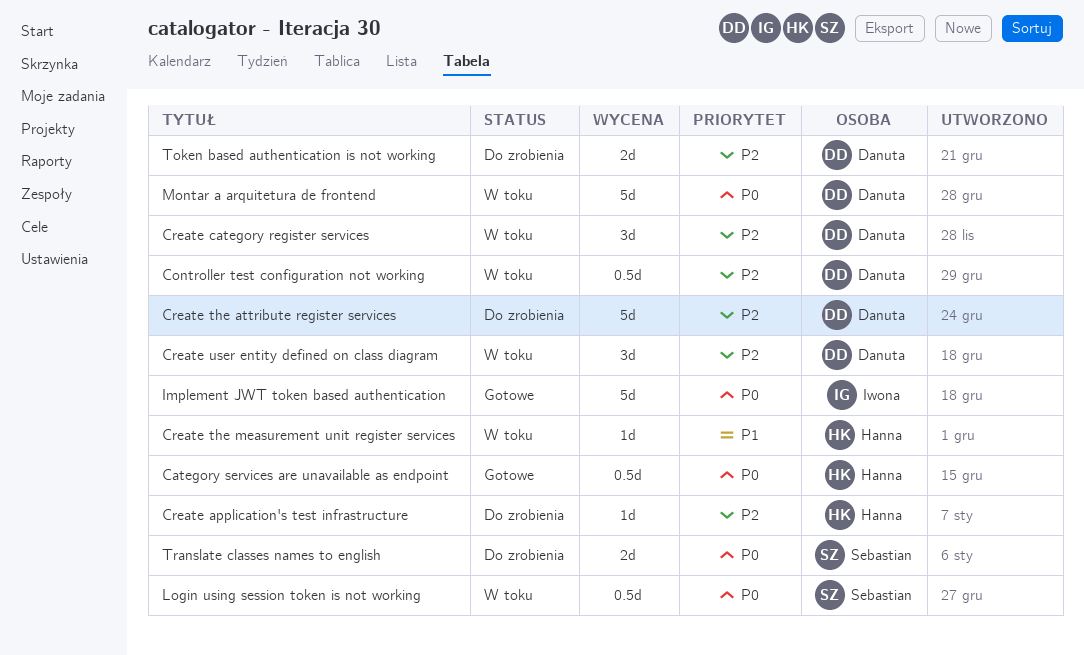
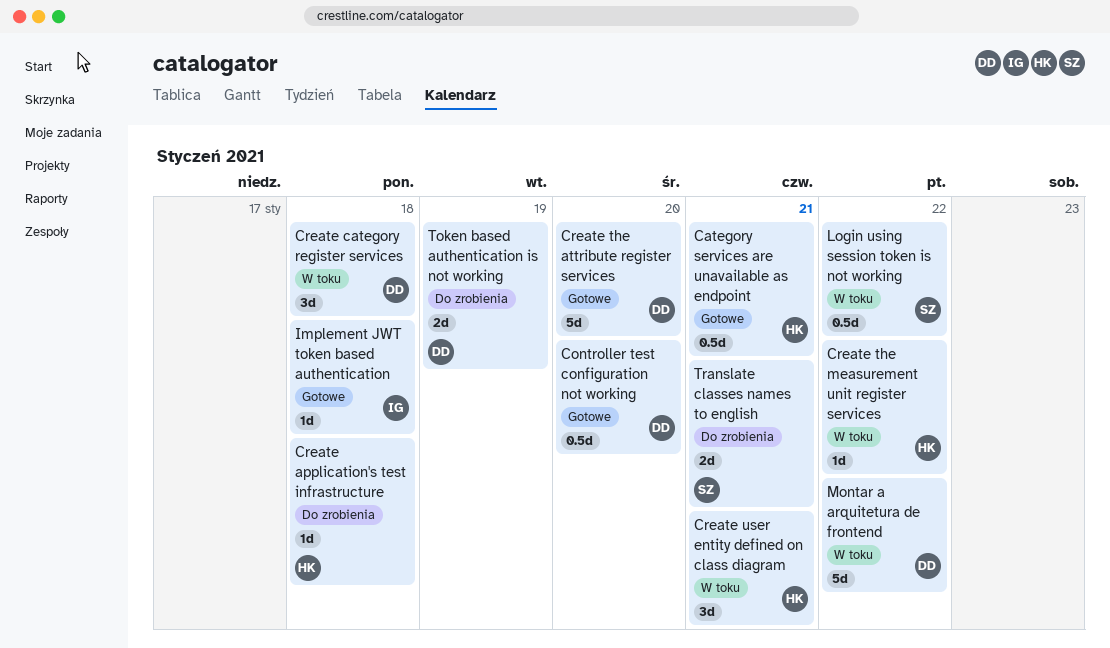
Controller test configuration not working, status: W toku -> Gotowe
Create the attribute register services, status: Do zrobienia -> Gotowe
Create user entity defined on class diagram, owner: Danuta -> Hanna
Implement JWT token based authentication, estimate: 5d -> 1d

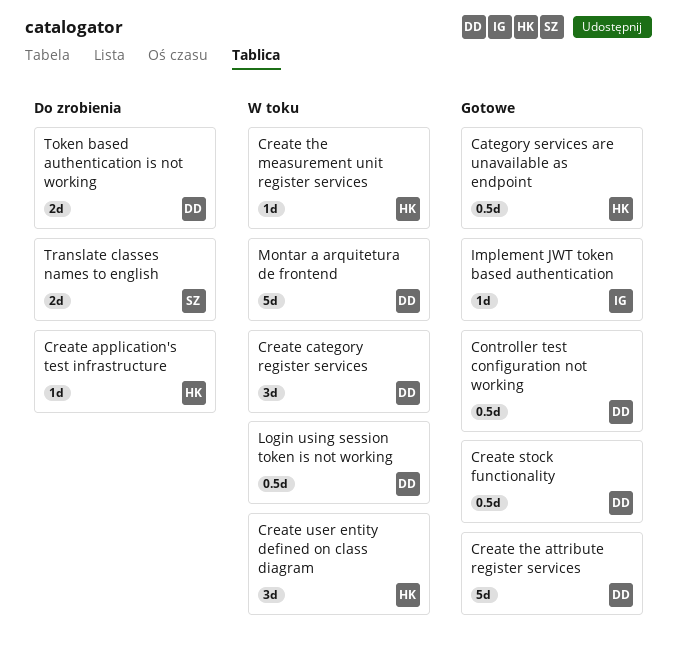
Create stock functionality: none -> present
Login using session token is not working, owner: SZ -> DD

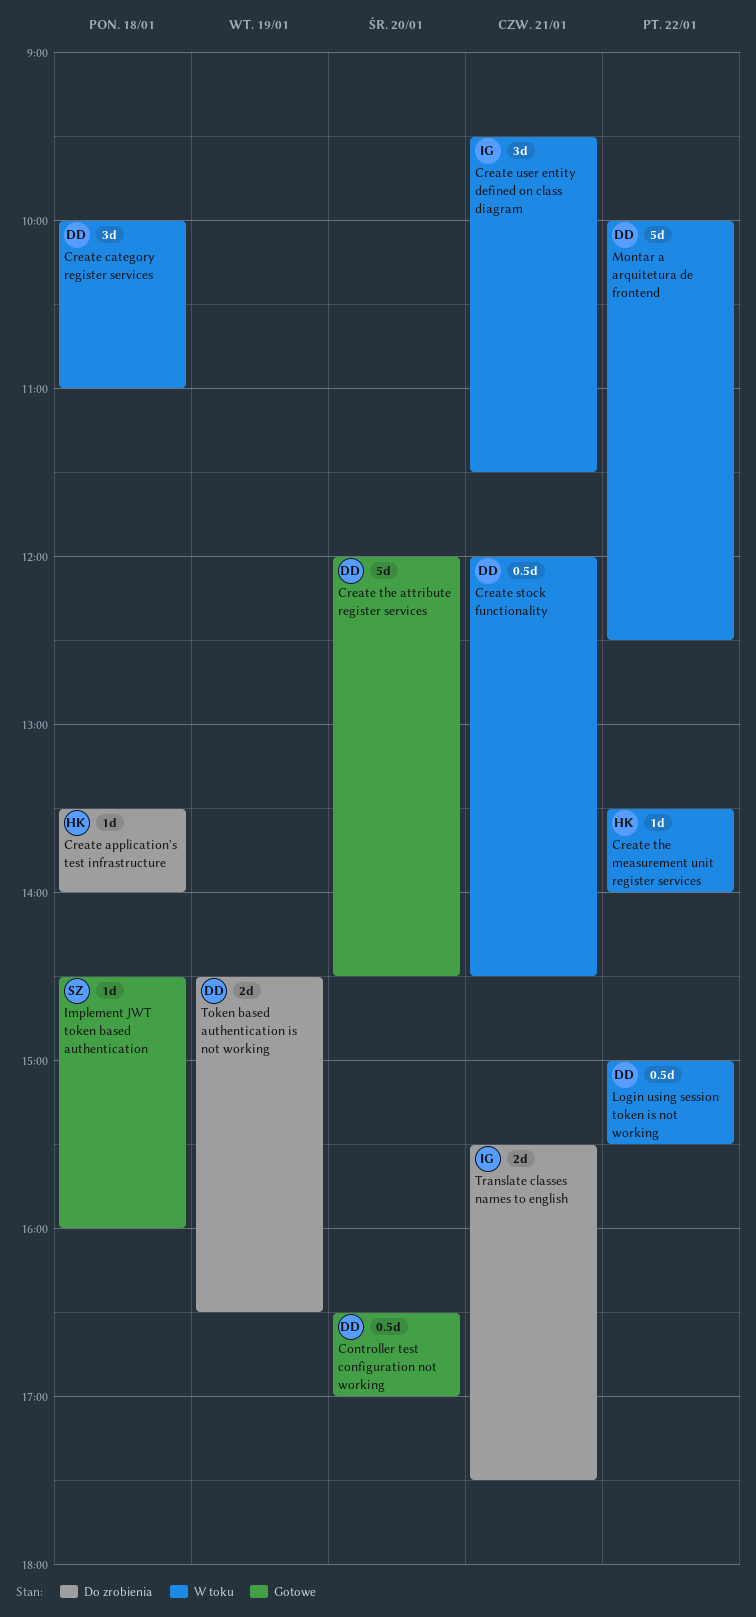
Category services are unavailable as endpoint: present -> none
Create stock functionality, status: Gotowe -> W toku
Create user entity defined on class diagram, owner: HK -> IG
Implement JWT token based authentication, owner: IG -> SZ
Translate classes names to english, owner: SZ -> IG

